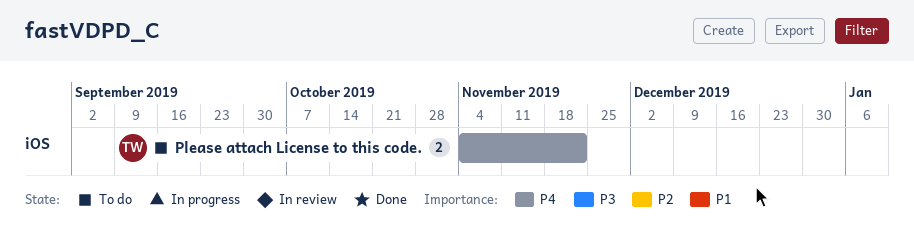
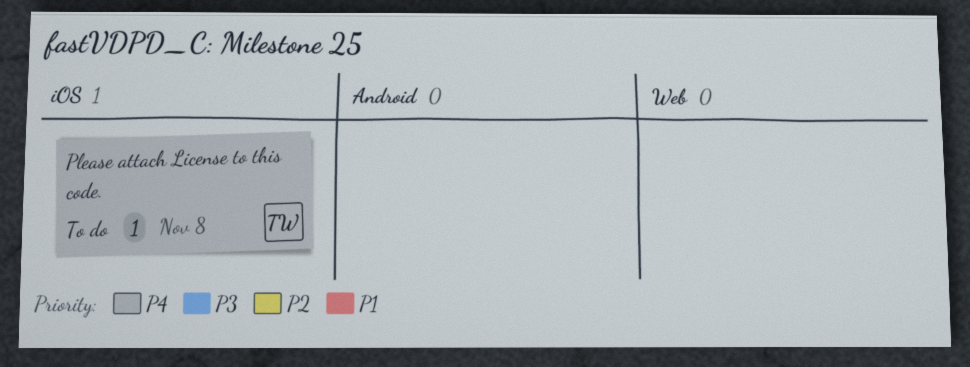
Please attach License to this code., estimate: 2 -> 1
Please attach License to this code., due: Nov 22 -> Nov 8

